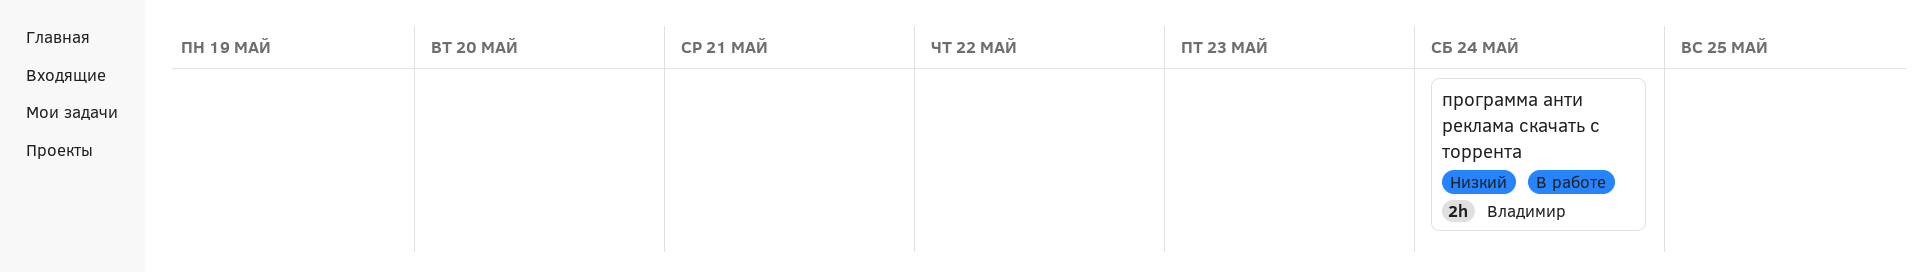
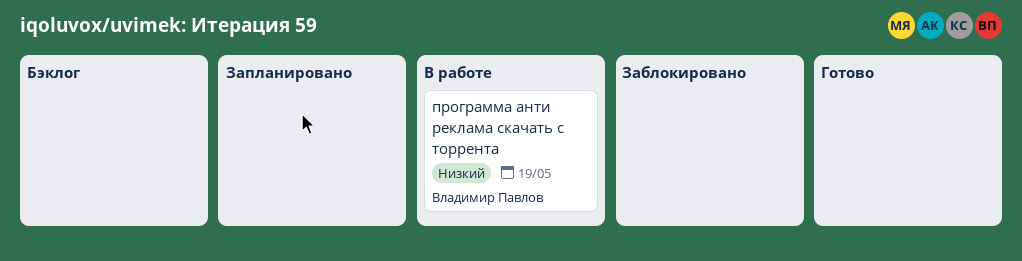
программа анти реклама скачать с торрента, due: May 24 -> May 19

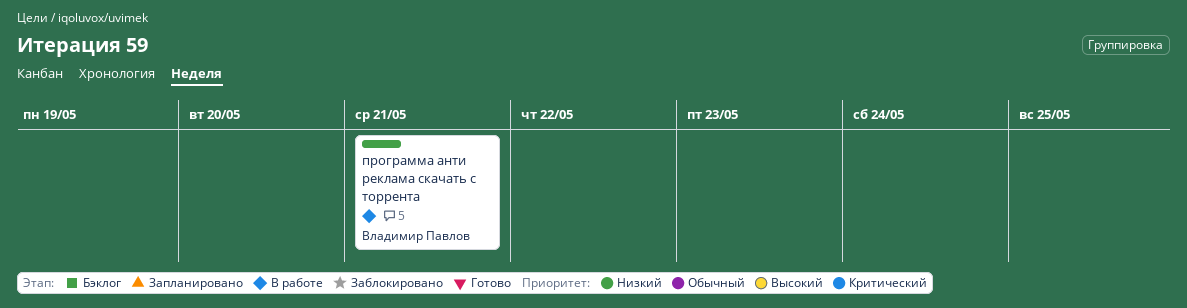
программа анти реклама скачать с торрента, due: May 19 -> May 21

